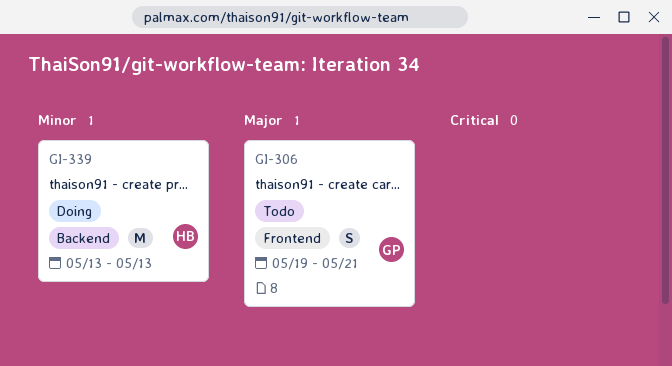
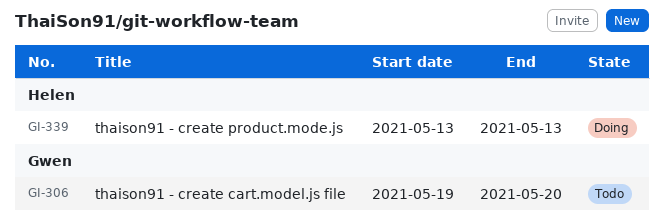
GI-306, due: May 21 -> May 20

